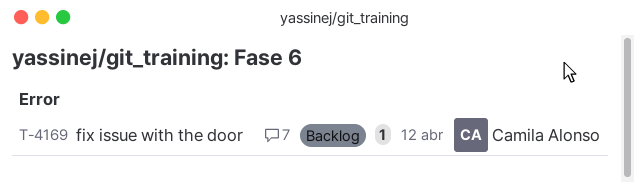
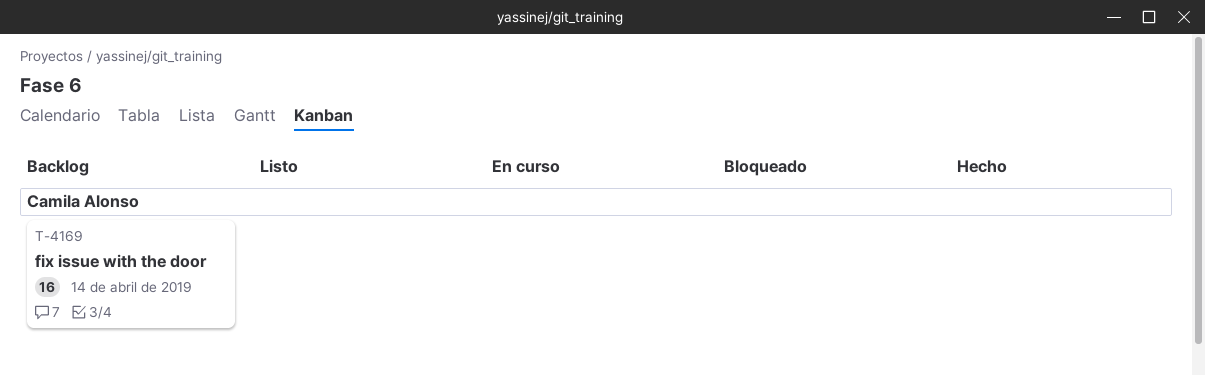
T-4169, estimate: 1 -> 16
T-4169, due: Apr 12 -> Apr 14

